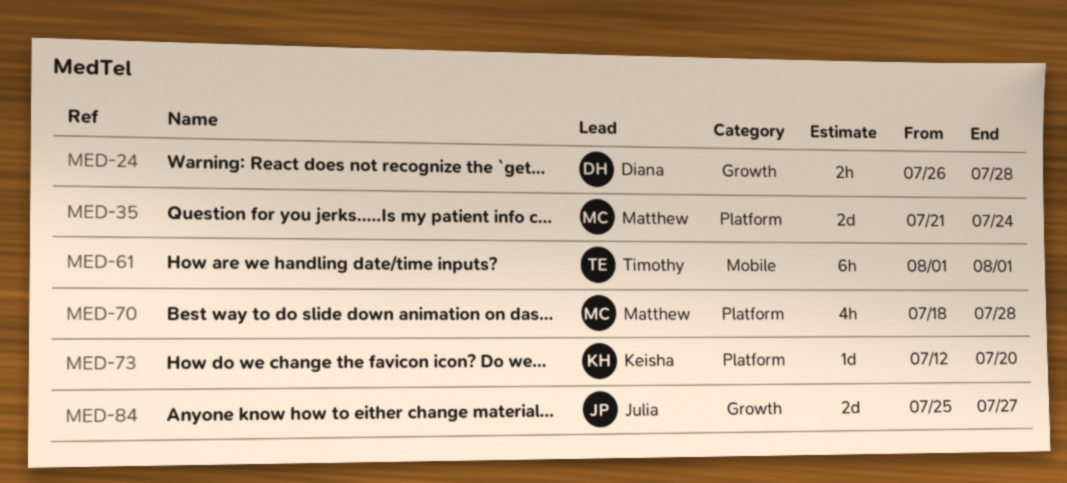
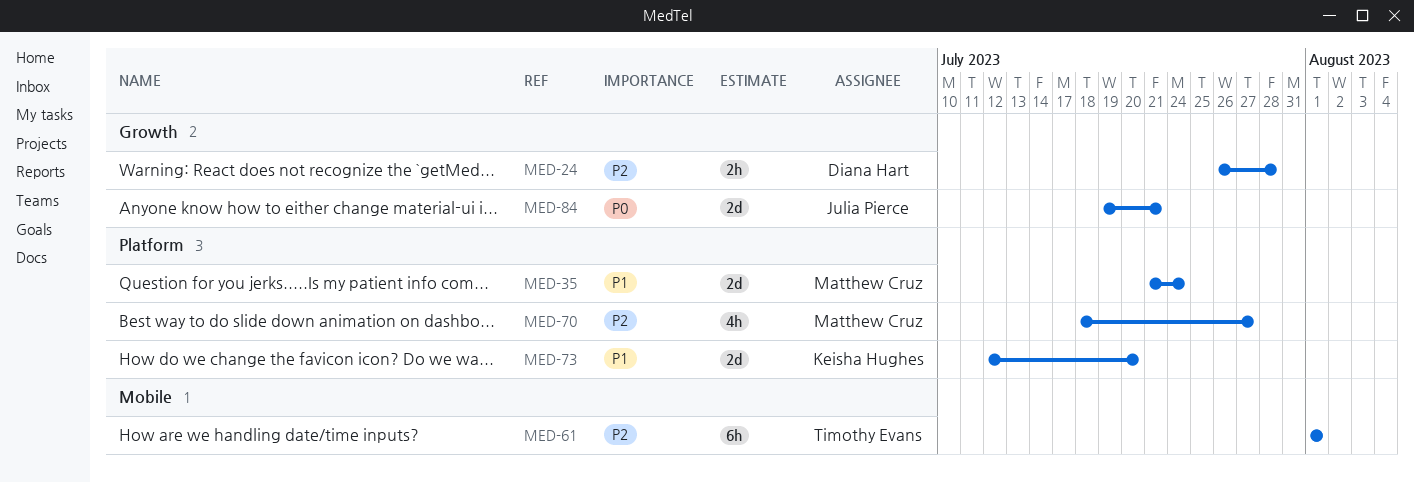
MED-70, due: Jul 28 -> Jul 27
MED-73, estimate: 1d -> 2d
MED-84, start: Jul 25 -> Jul 19
MED-84, due: Jul 27 -> Jul 21

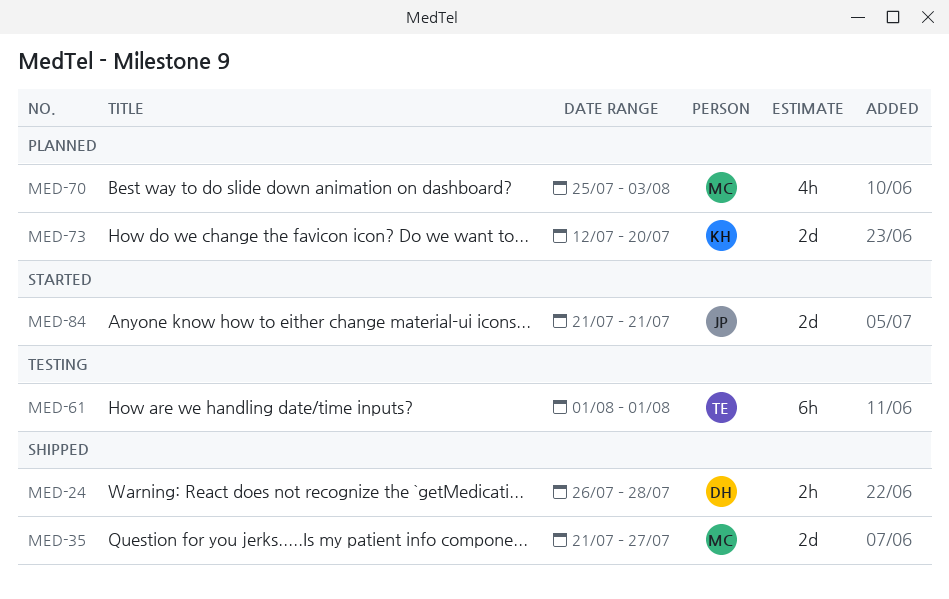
MED-35, due: Jul 24 -> Jul 27
MED-70, start: Jul 18 -> Jul 25
MED-70, due: Jul 27 -> Aug 3
MED-84, start: Jul 19 -> Jul 21

